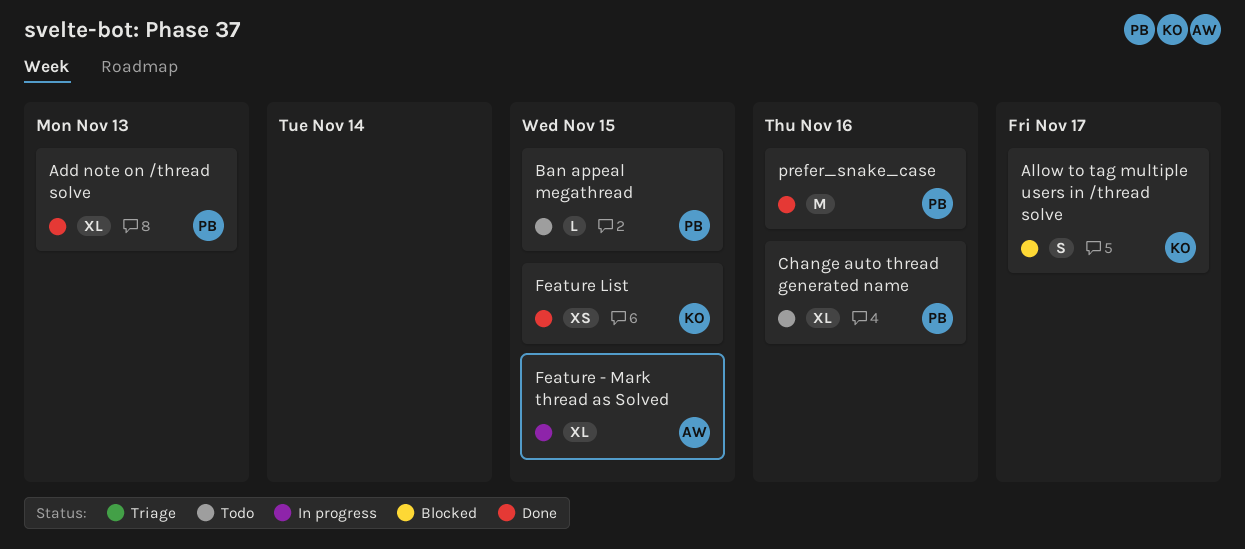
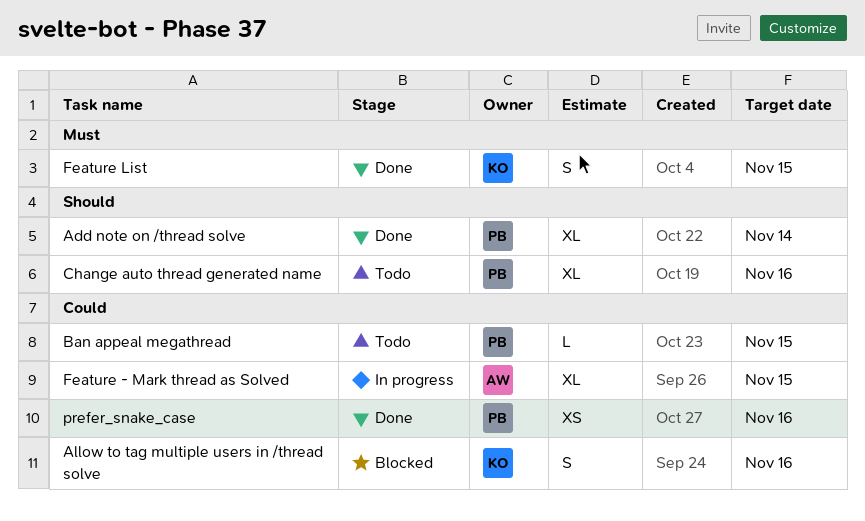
Add note on /thread solve, due: Nov 13 -> Nov 14
Allow to tag multiple users in /thread solve, due: Nov 17 -> Nov 16
Feature List, estimate: XS -> S
prefer_snake_case, estimate: M -> XS

